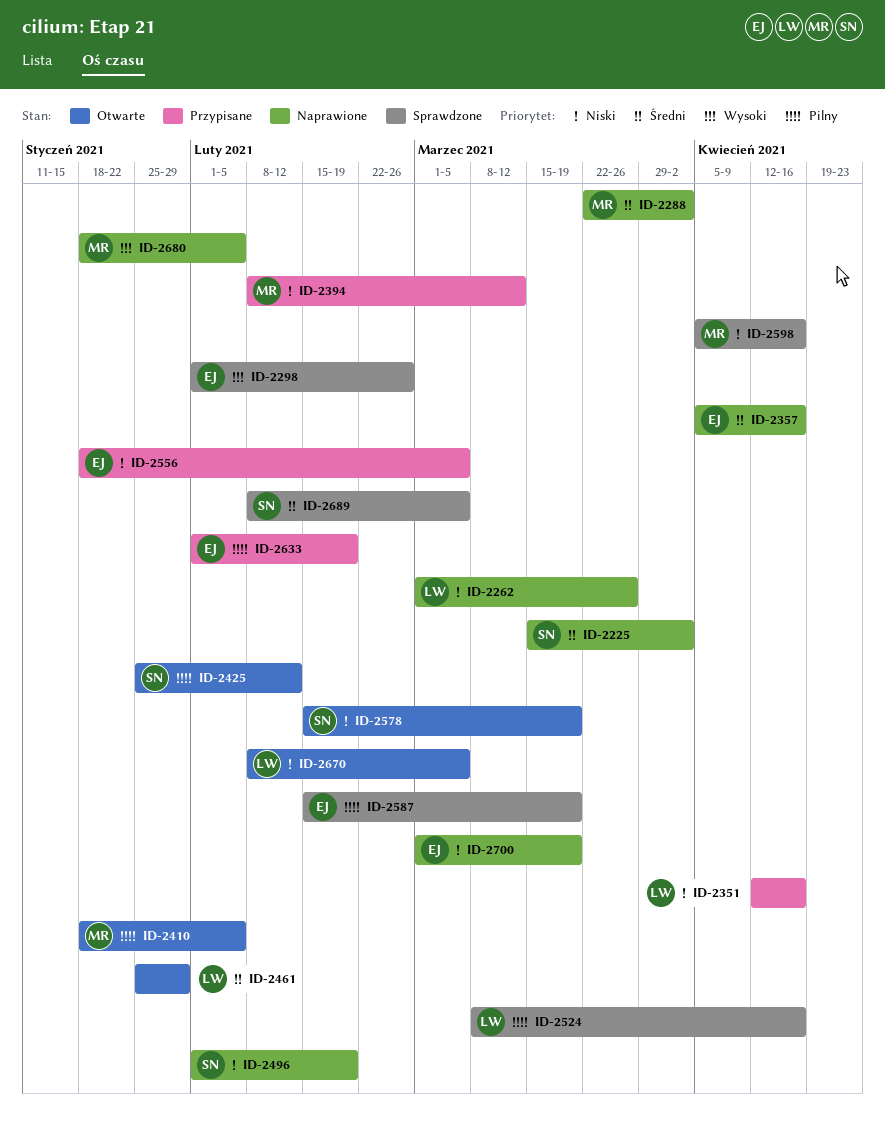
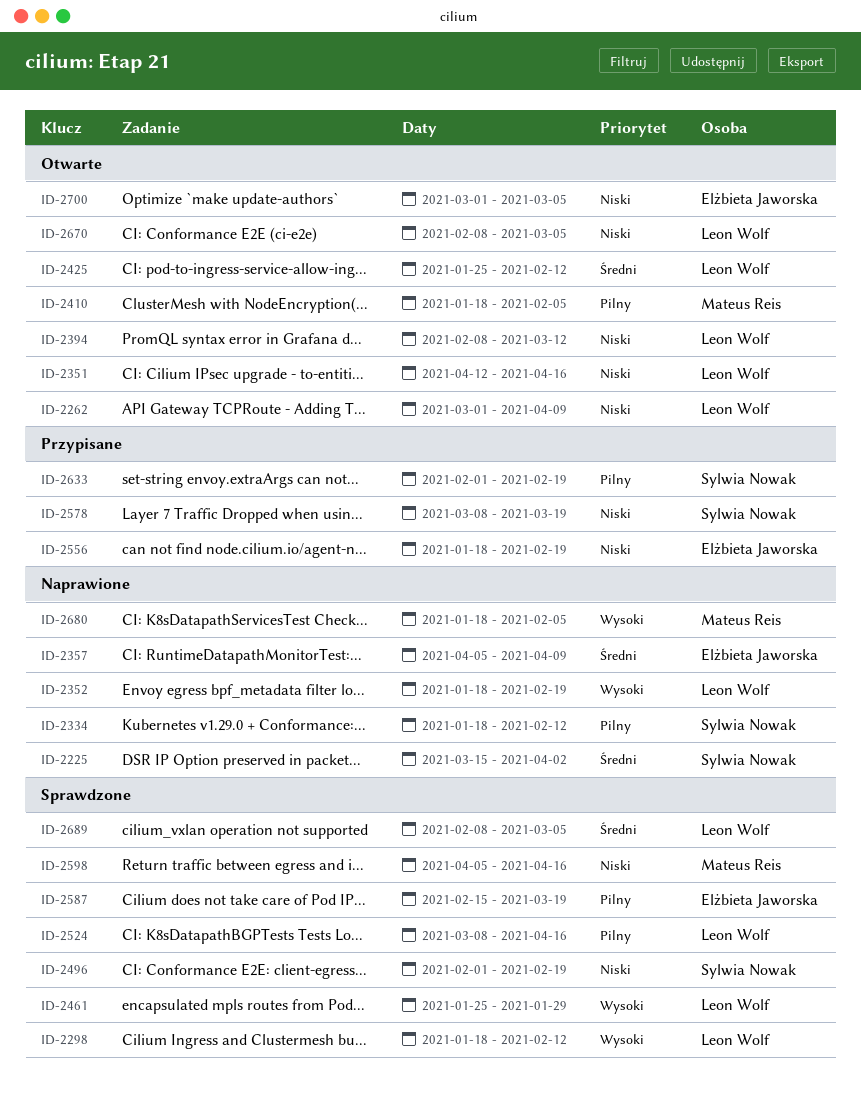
ID-2262, status: Naprawione -> Otwarte
ID-2262, due: Mar 26 -> Apr 9
ID-2288: present -> none
ID-2298, owner: Elżbieta Jaworska -> Leon Wolf
ID-2298, start: Feb 1 -> Jan 18
ID-2298, due: Feb 26 -> Feb 12
ID-2334: none -> present
ID-2351, status: Przypisane -> Otwarte
ID-2352: none -> present
ID-2357, due: Apr 16 -> Apr 9
ID-2394, status: Przypisane -> Otwarte
ID-2394, owner: Mateus Reis -> Leon Wolf
ID-2425, owner: Sylwia Nowak -> Leon Wolf
ID-2425, priority: Pilny -> Średni
ID-2461, status: Otwarte -> Sprawdzone
ID-2461, priority: Średni -> Wysoki
ID-2496, status: Naprawione -> Sprawdzone
ID-2556, due: Mar 5 -> Feb 19
ID-2578, status: Otwarte -> Przypisane
ID-2578, start: Feb 15 -> Mar 8
ID-2633, owner: Elżbieta Jaworska -> Sylwia Nowak
ID-2689, owner: Sylwia Nowak -> Leon Wolf
ID-2700, status: Naprawione -> Otwarte
ID-2700, due: Mar 19 -> Mar 5

